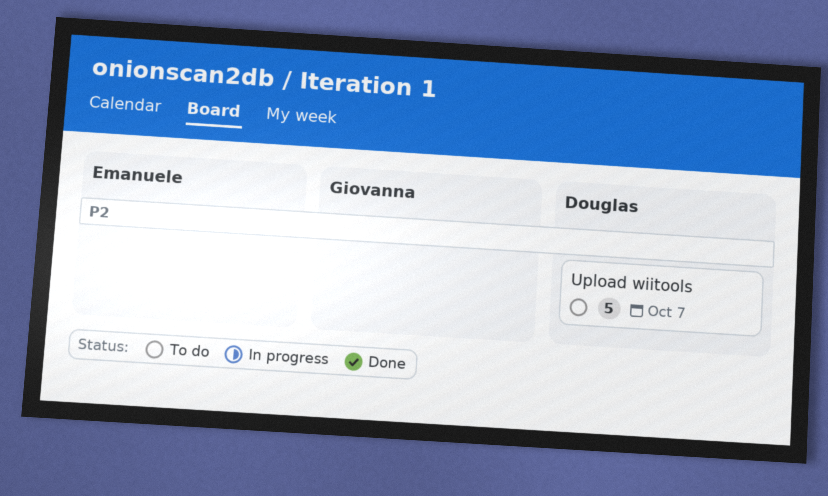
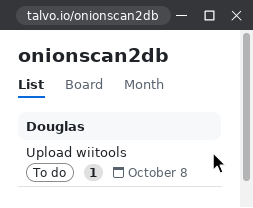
Upload wiitools, estimate: 5 -> 1
Upload wiitools, due: Oct 7 -> Oct 8

